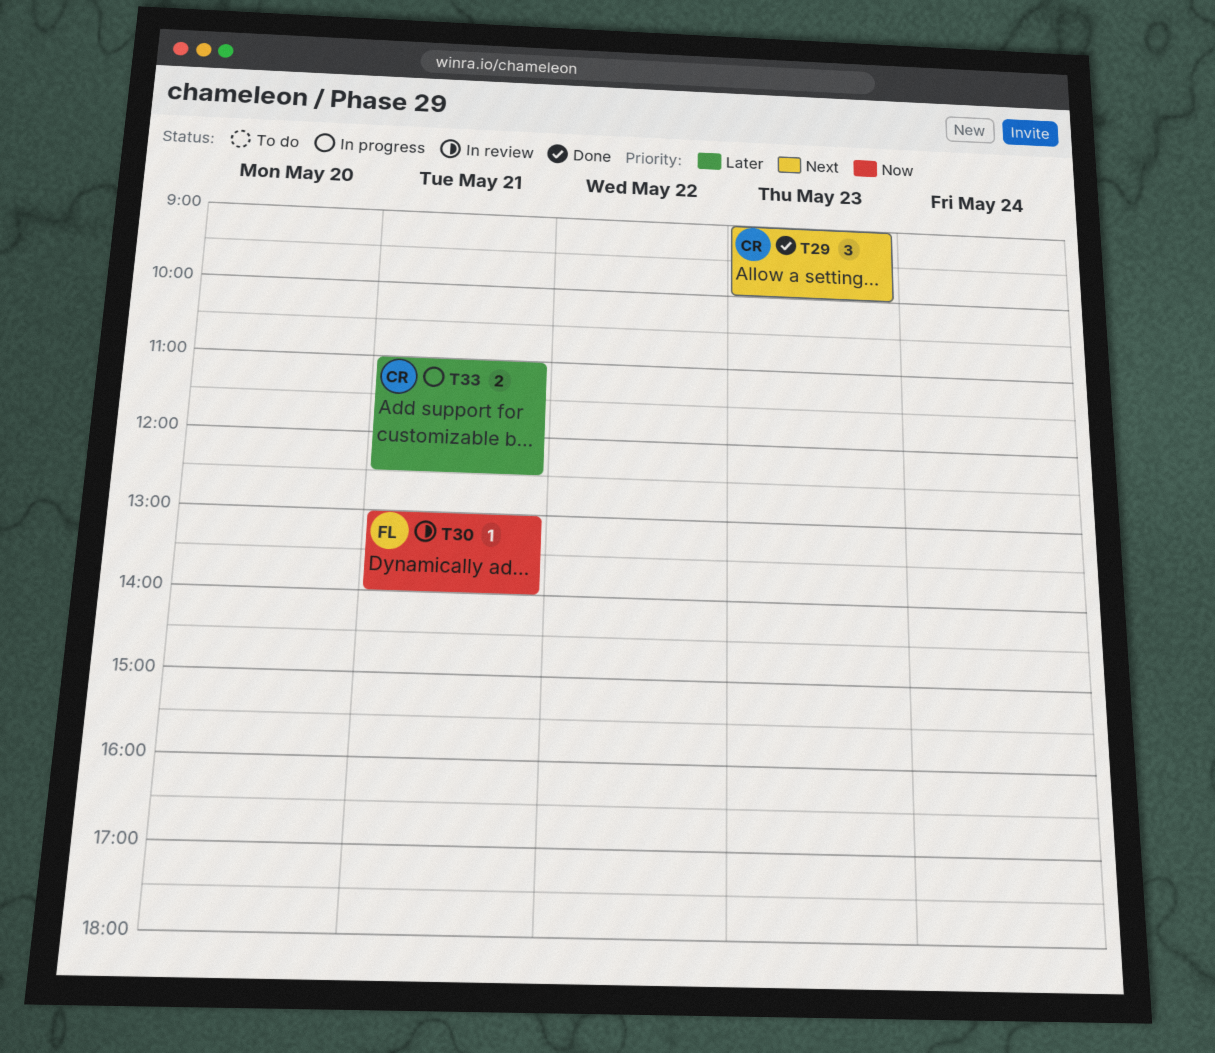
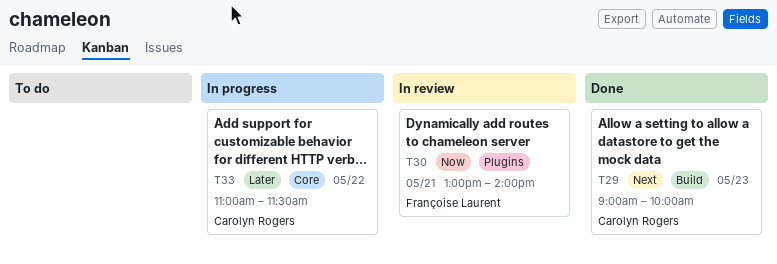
T33, day: May 21 -> May 22
T33, ends: 12:30 -> 11:30

